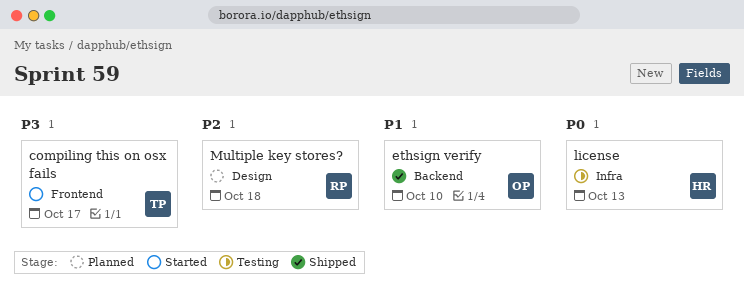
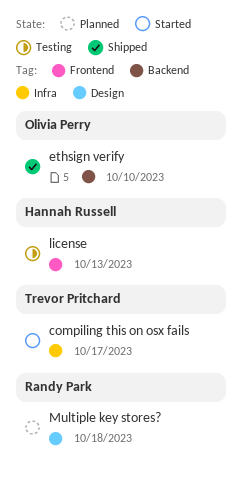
compiling this on osx fails, label: Frontend -> Infra
license, label: Infra -> Frontend

